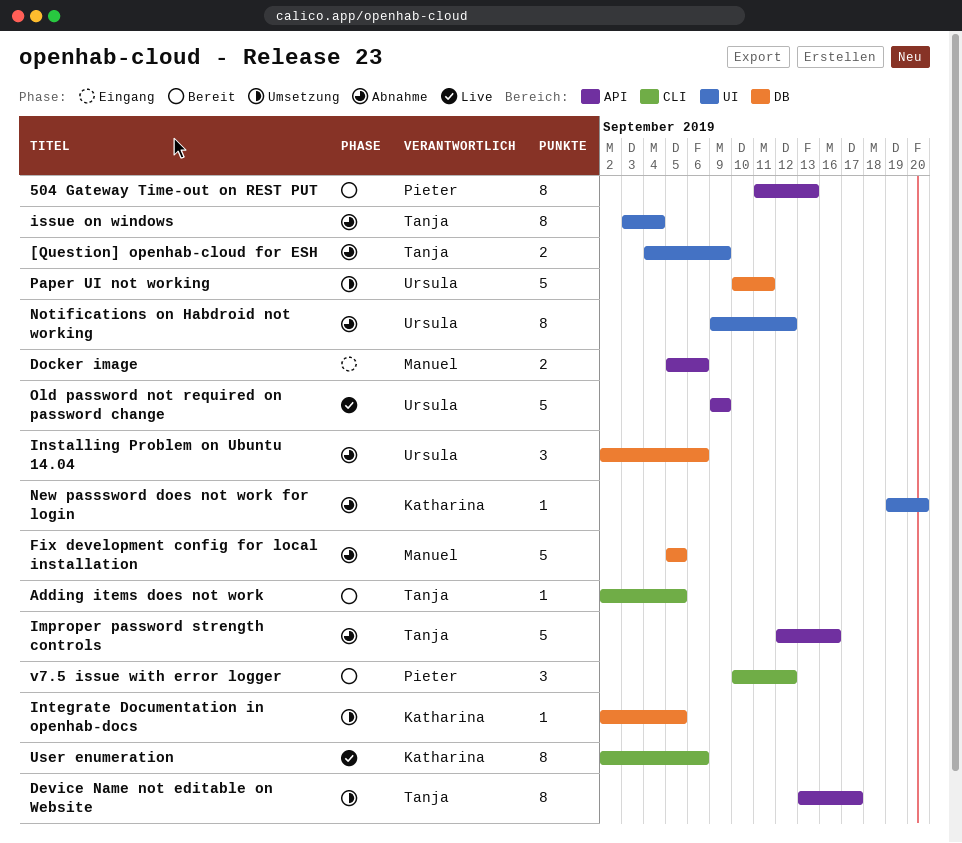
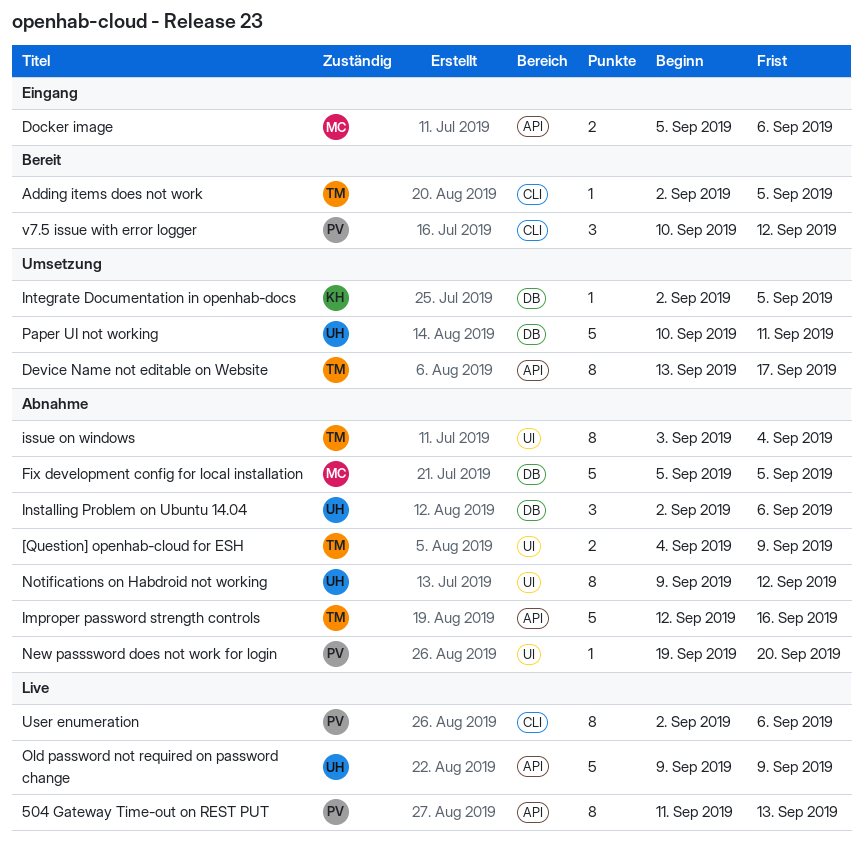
504 Gateway Time-out on REST PUT, status: Bereit -> Live
New passsword does not work for login, owner: Katharina -> Pieter
User enumeration, owner: Katharina -> Pieter

